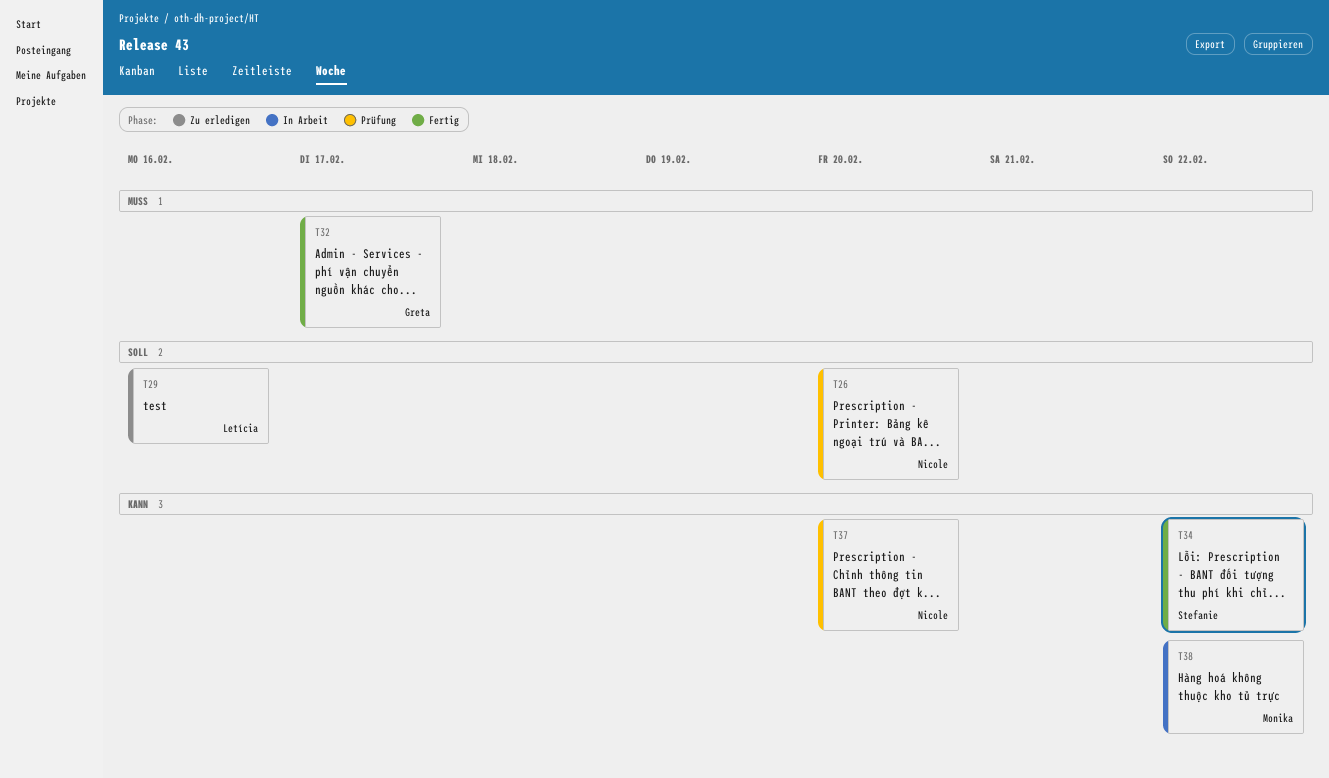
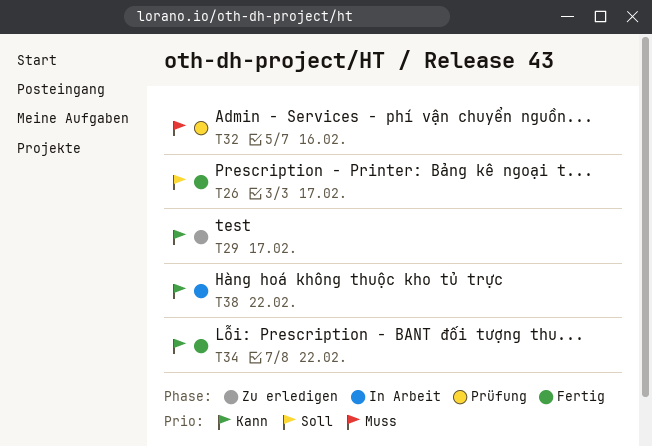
T26, status: Prüfung -> Fertig
T26, due: Feb 20 -> Feb 17
T29, priority: Soll -> Kann
T29, due: Feb 16 -> Feb 17
T32, status: Fertig -> Prüfung
T32, due: Feb 17 -> Feb 16
T37: present -> none

